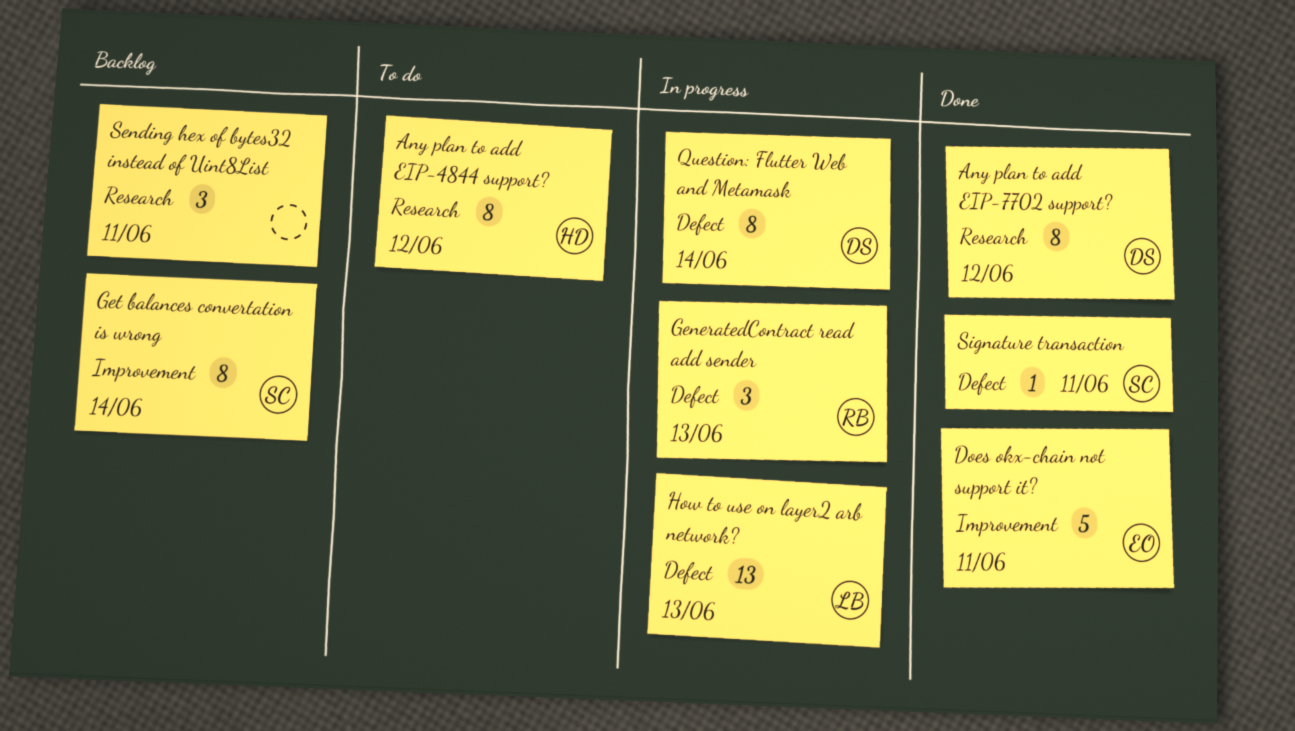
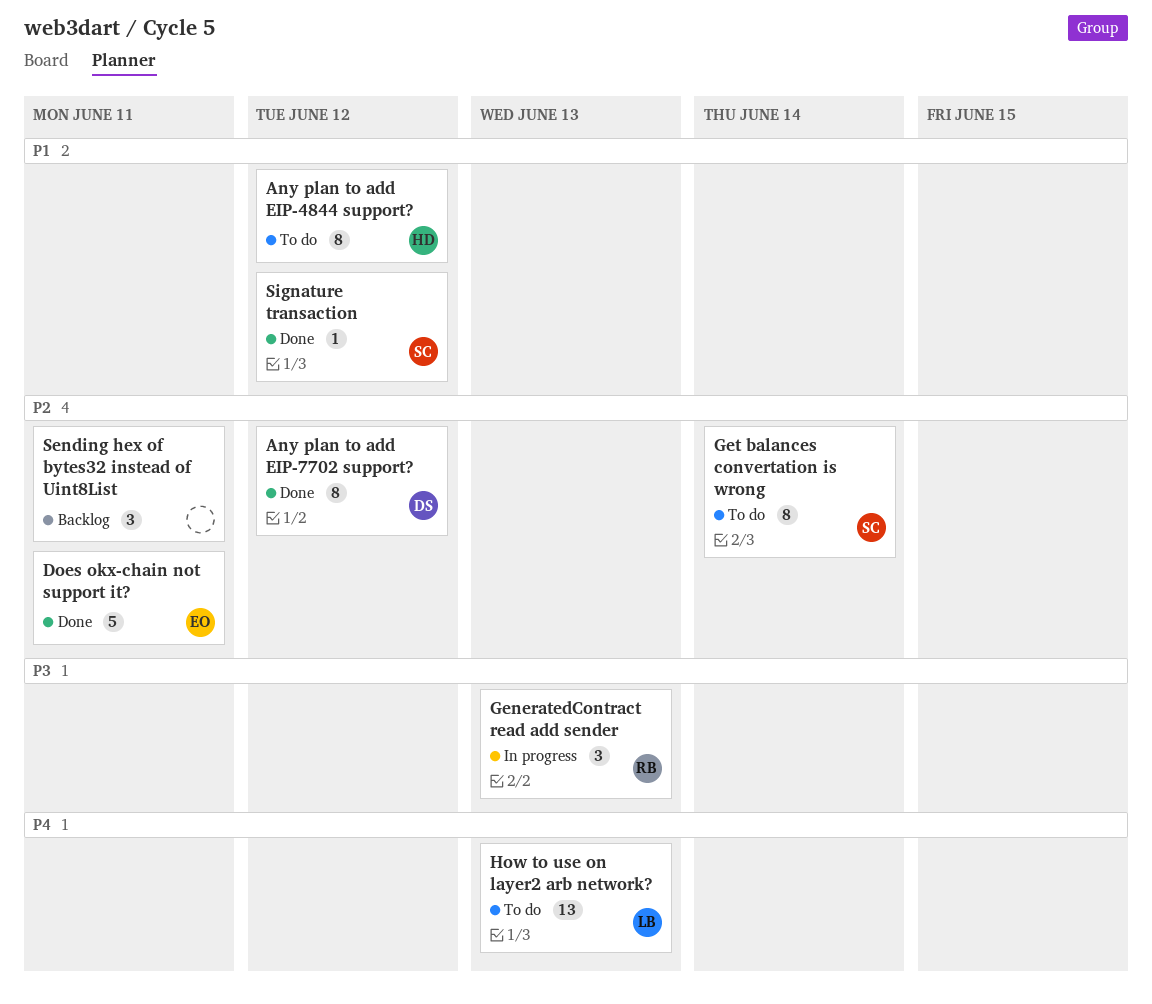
Get balances convertation is wrong, status: Backlog -> To do
How to use on layer2 arb network?, status: In progress -> To do
Question: Flutter Web and Metamask: present -> none
Signature transaction, due: Jun 11 -> Jun 12

